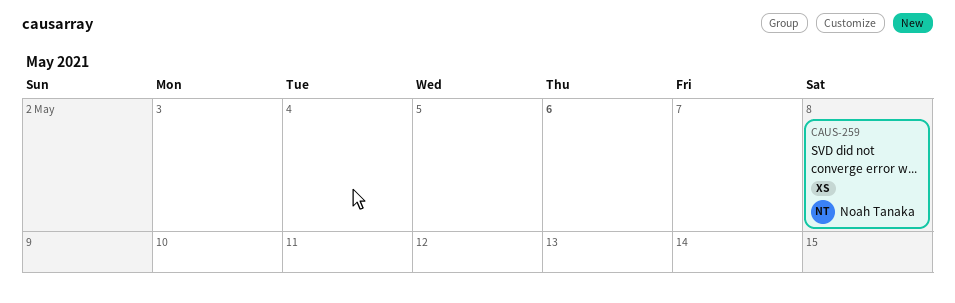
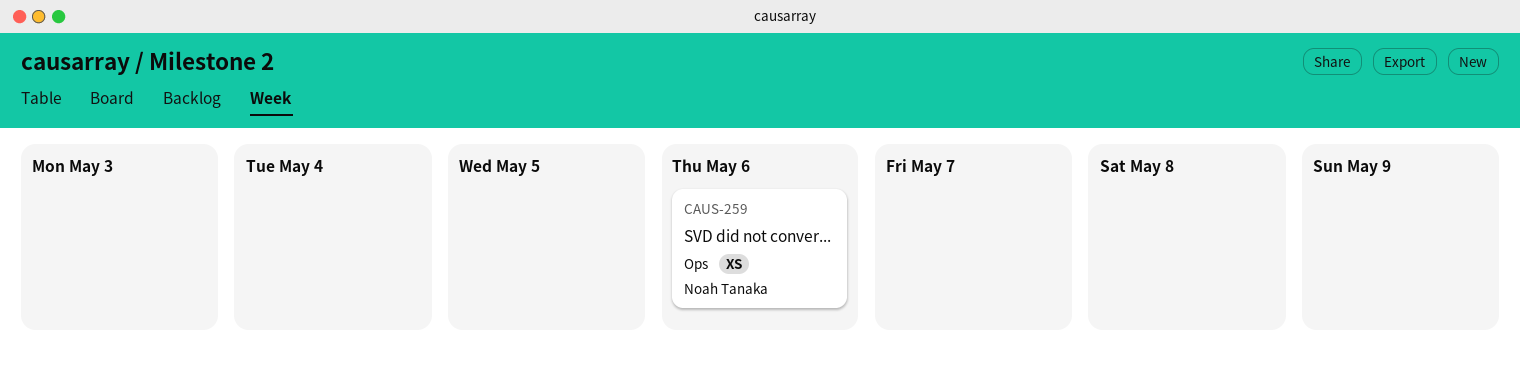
CAUS-259, due: May 8 -> May 6

